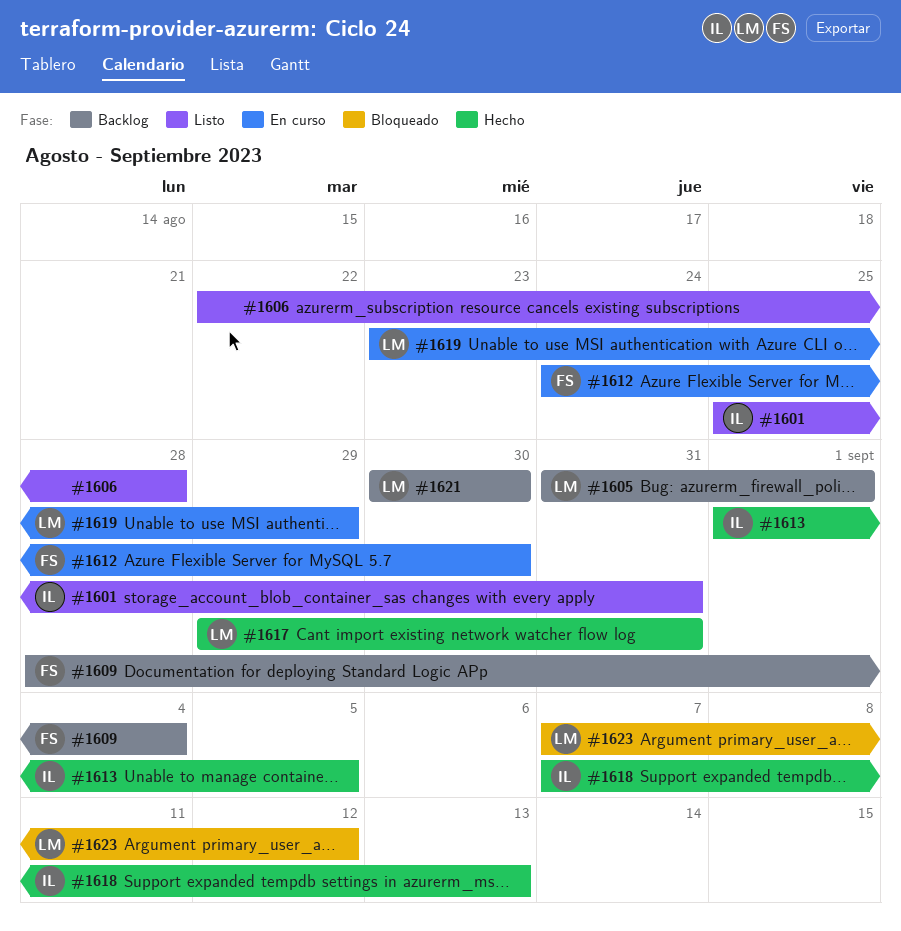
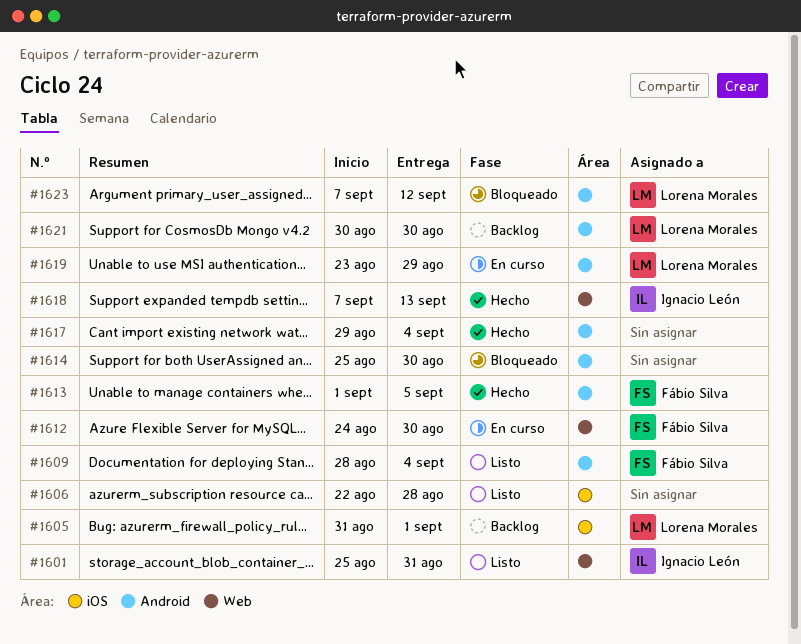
#1609, status: Backlog -> Listo
#1613, owner: Ignacio León -> Fábio Silva
#1614: none -> present
#1617, owner: Lorena Morales -> none
#1617, due: Aug 31 -> Sep 4

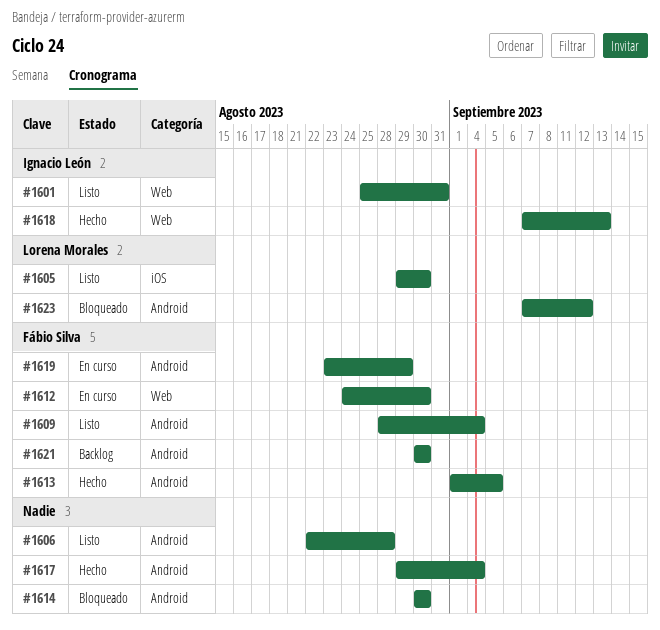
#1605, status: Backlog -> Listo
#1605, start: Aug 31 -> Aug 29
#1605, due: Sep 1 -> Aug 30
#1606, label: iOS -> Android
#1614, start: Aug 25 -> Aug 30
#1619, owner: Lorena Morales -> Fábio Silva
#1621, owner: Lorena Morales -> Fábio Silva

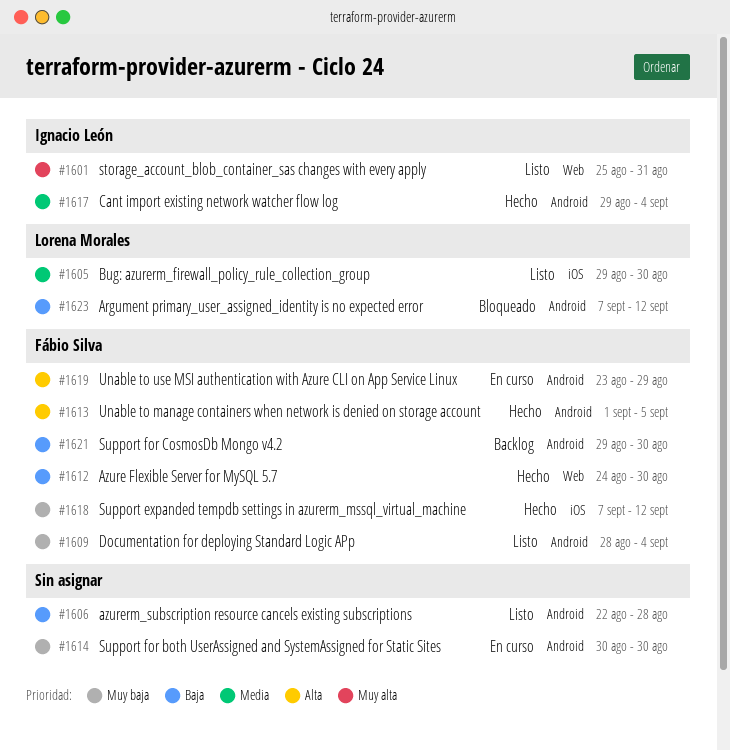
#1612, status: En curso -> Hecho
#1614, status: Bloqueado -> En curso
#1617, owner: none -> Ignacio León
#1618, owner: Ignacio León -> Fábio Silva
#1618, label: Web -> iOS
#1618, due: Sep 13 -> Sep 12
#1621, start: Aug 30 -> Aug 29

